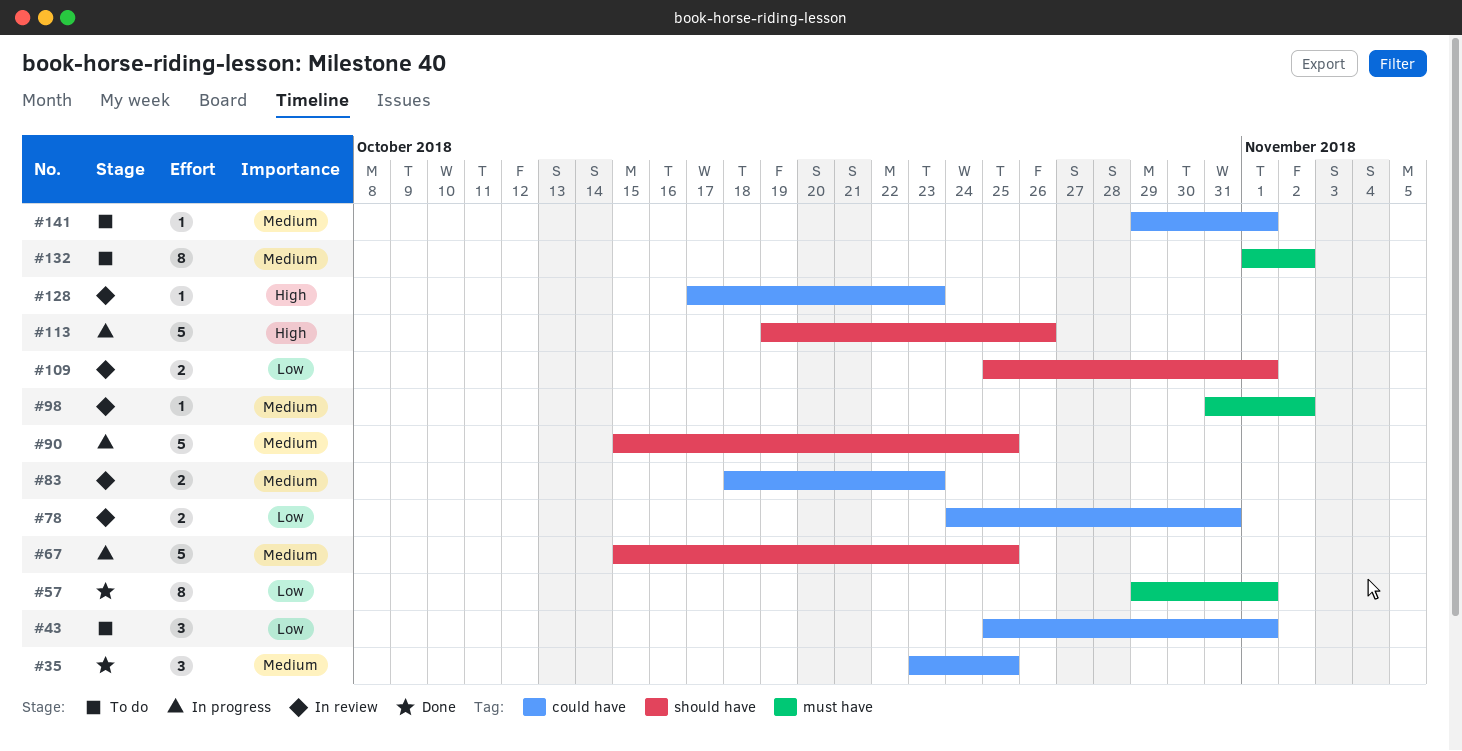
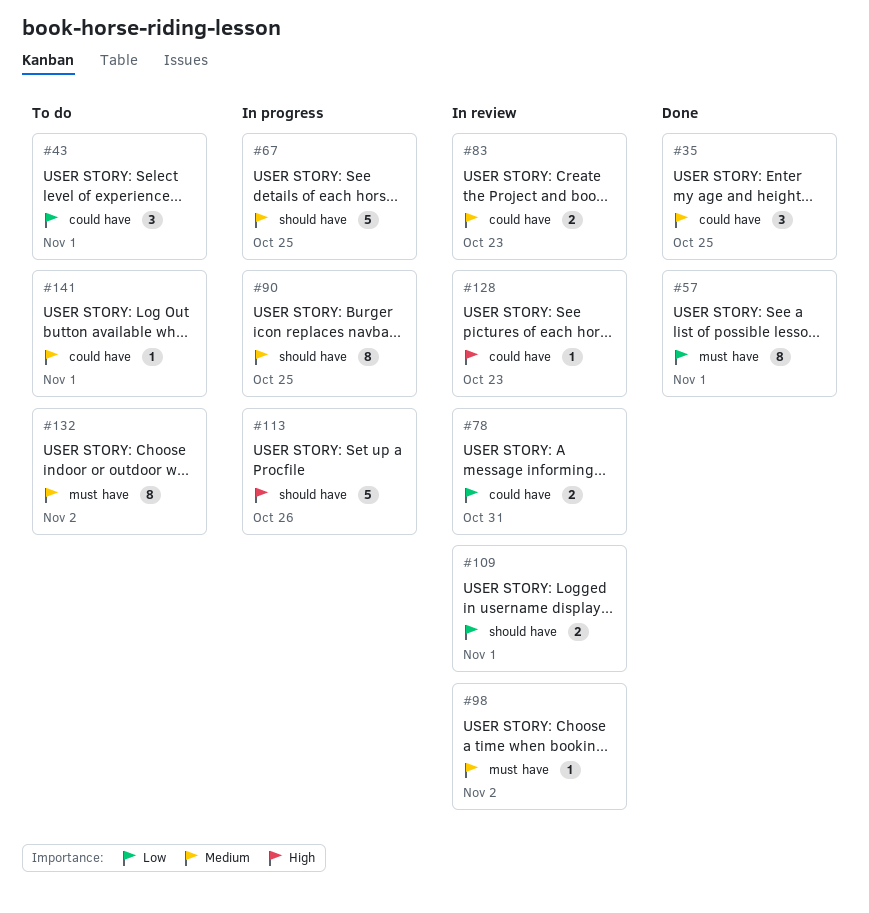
#90, estimate: 5 -> 8

